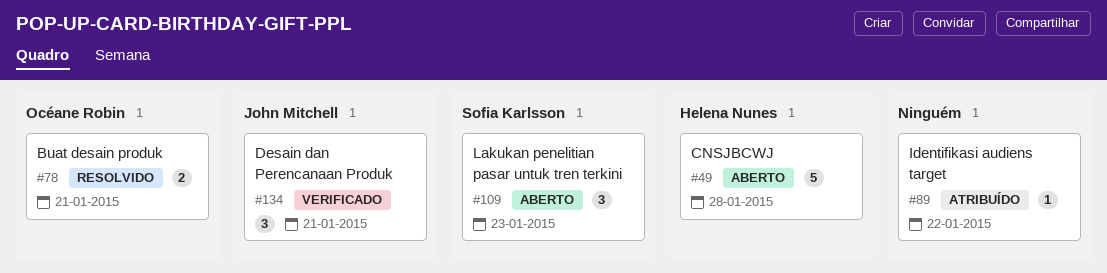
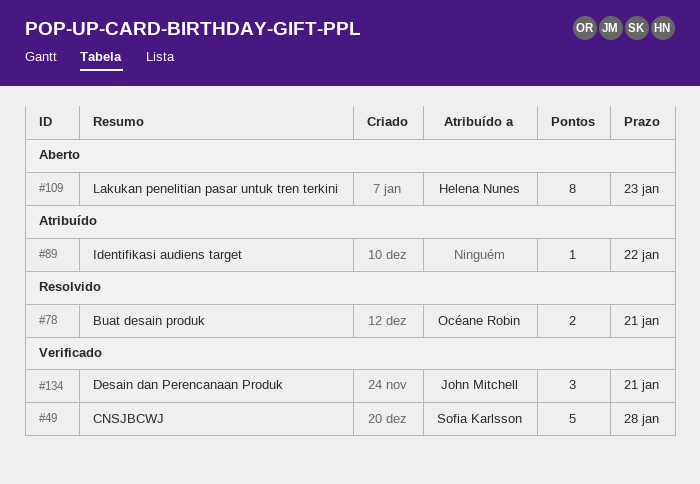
#49, status: Aberto -> Verificado
#49, owner: Helena Nunes -> Sofia Karlsson
#109, owner: Sofia Karlsson -> Helena Nunes
#109, estimate: 3 -> 8

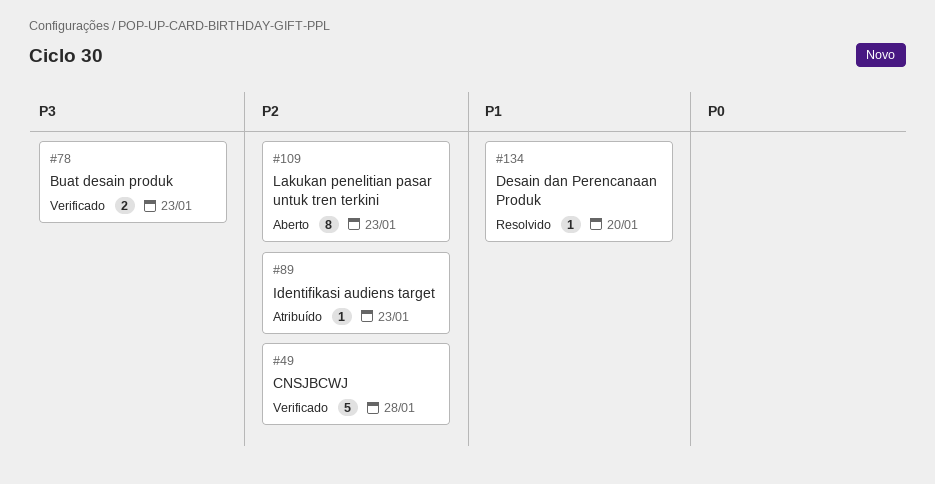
#78, status: Resolvido -> Verificado
#78, due: Jan 21 -> Jan 23
#89, due: Jan 22 -> Jan 23
#134, status: Verificado -> Resolvido
#134, estimate: 3 -> 1
#134, due: Jan 21 -> Jan 20

